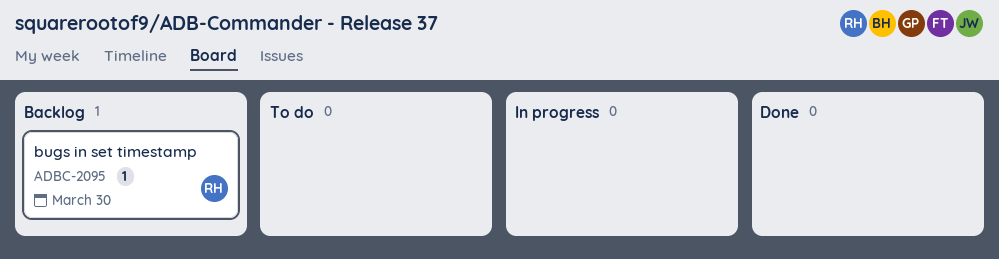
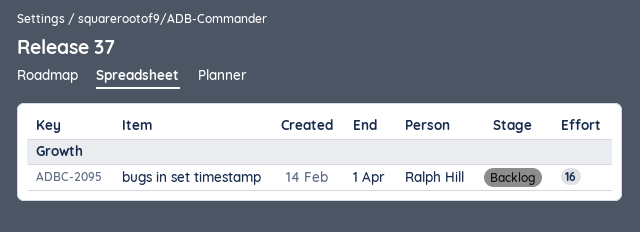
ADBC-2095, estimate: 1 -> 16
ADBC-2095, due: Mar 30 -> Apr 1

